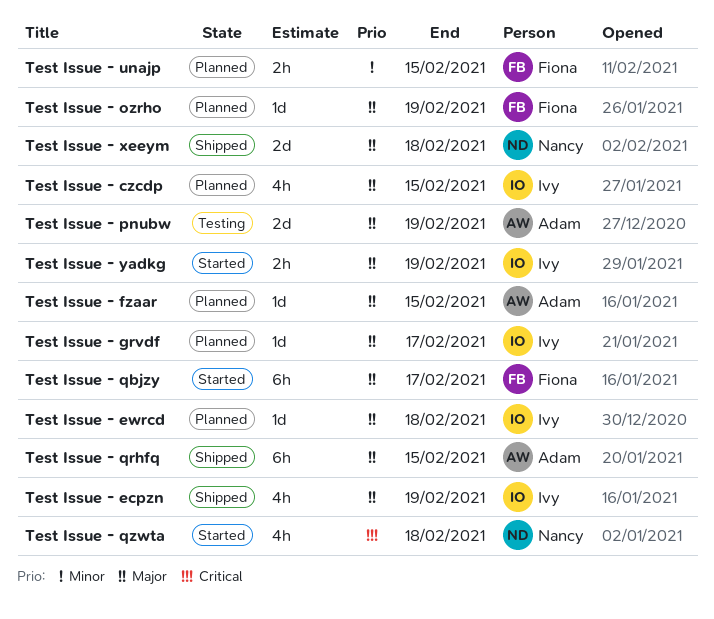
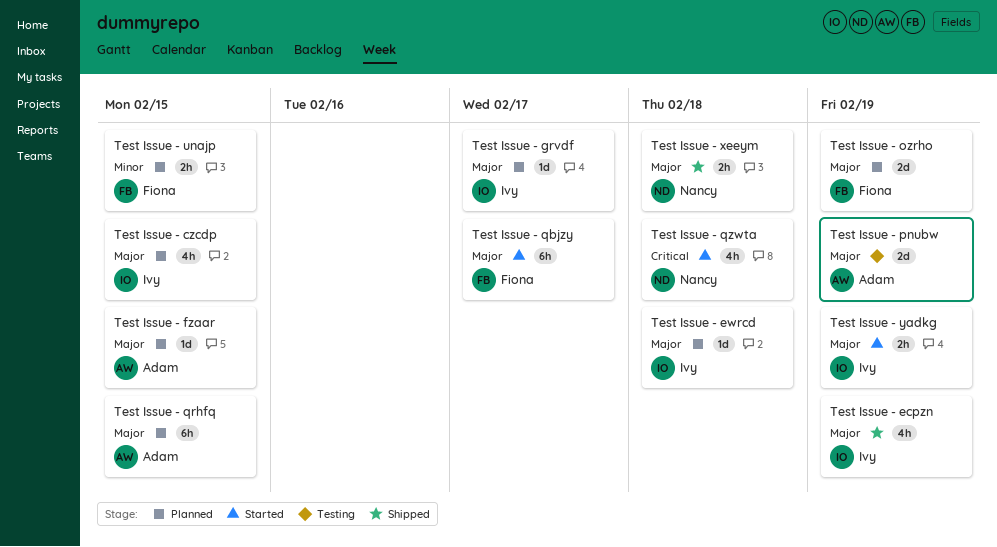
Test Issue - ozrho, estimate: 1d -> 2d
Test Issue - qrhfq, status: Shipped -> Planned
Test Issue - xeeym, estimate: 2d -> 2h

